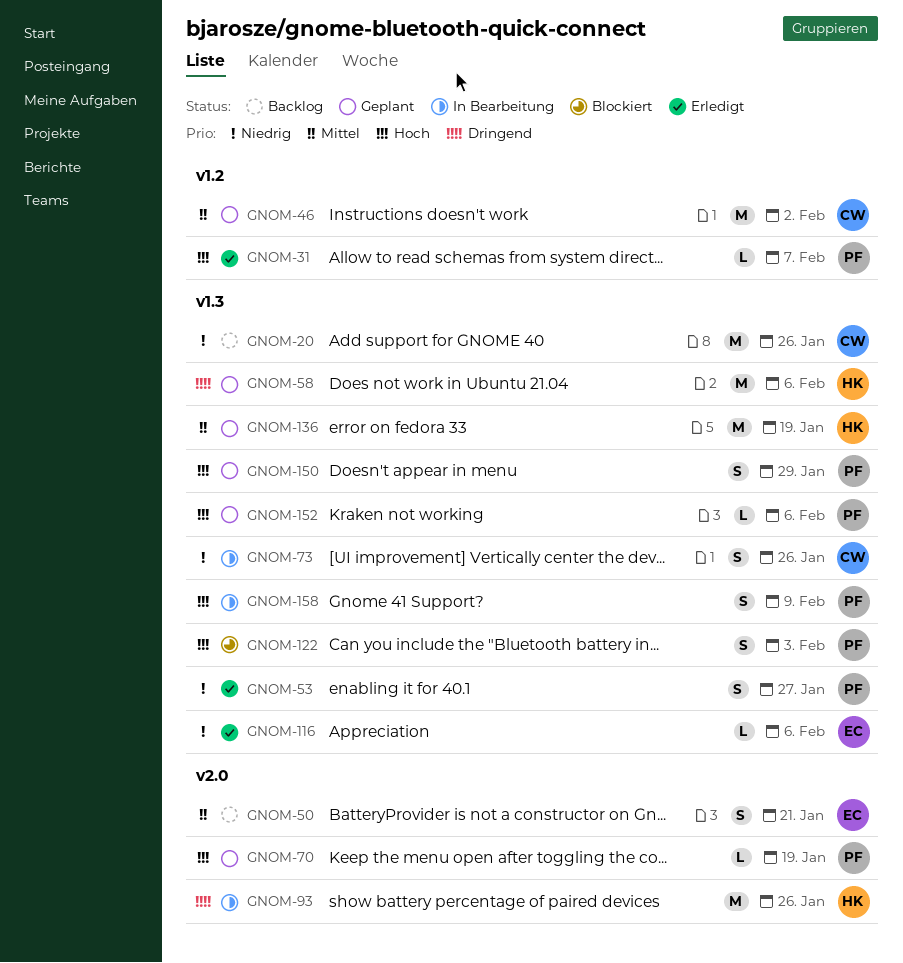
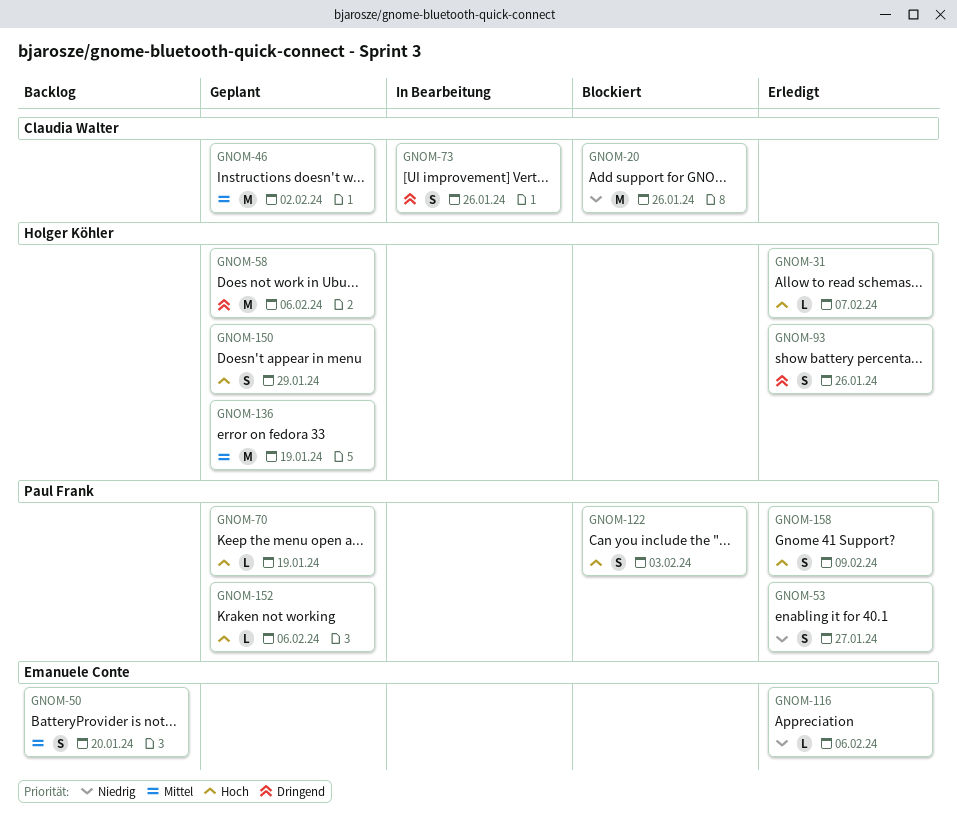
GNOM-20, status: Backlog -> Blockiert
GNOM-31, owner: Paul Frank -> Holger Köhler
GNOM-50, due: Jan 21 -> Jan 20
GNOM-73, priority: Niedrig -> Dringend
GNOM-93, status: In Bearbeitung -> Erledigt
GNOM-93, estimate: M -> S
GNOM-150, owner: Paul Frank -> Holger Köhler
GNOM-158, status: In Bearbeitung -> Erledigt

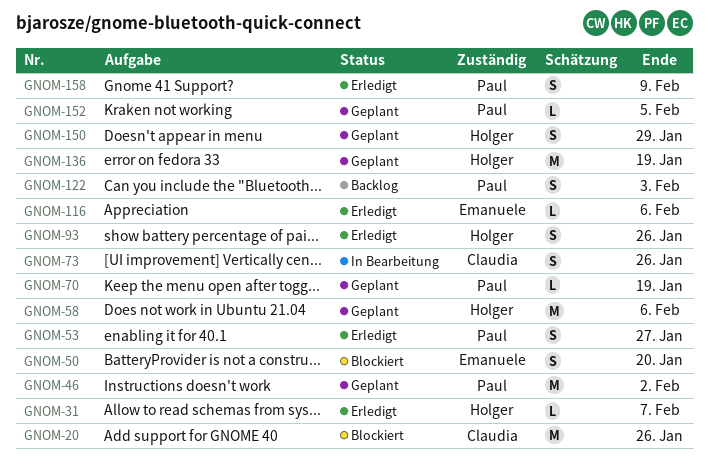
GNOM-46, owner: Claudia Walter -> Paul Frank
GNOM-50, status: Backlog -> Blockiert
GNOM-122, status: Blockiert -> Backlog
GNOM-152, due: Feb 6 -> Feb 5

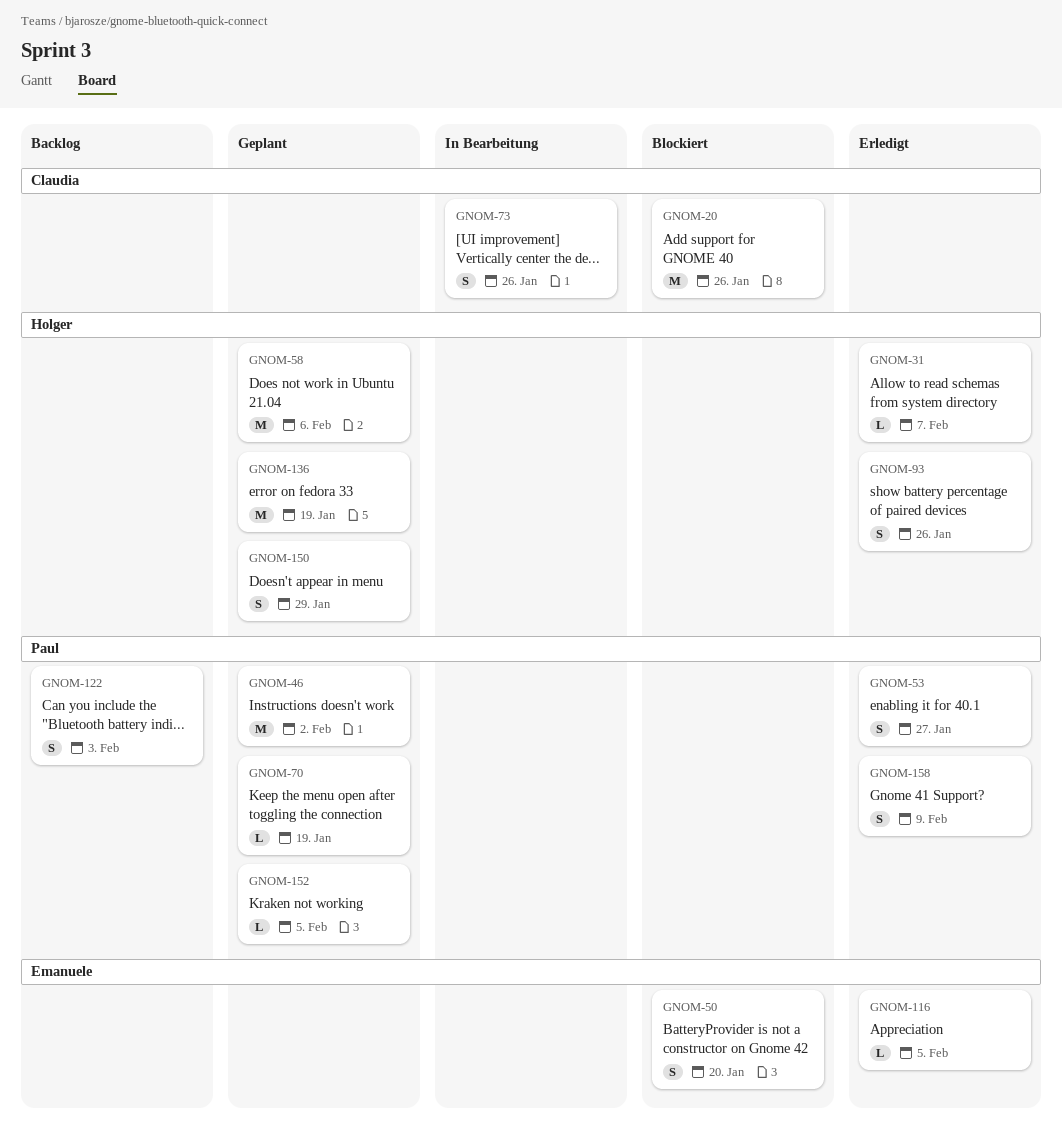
GNOM-116, due: Feb 6 -> Feb 5

